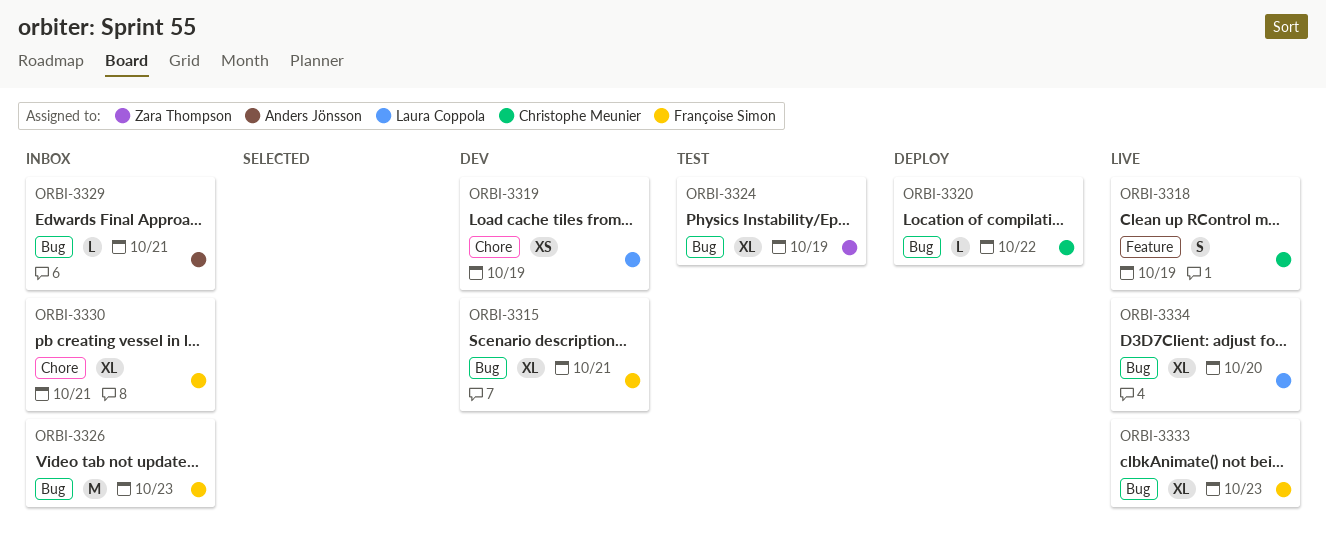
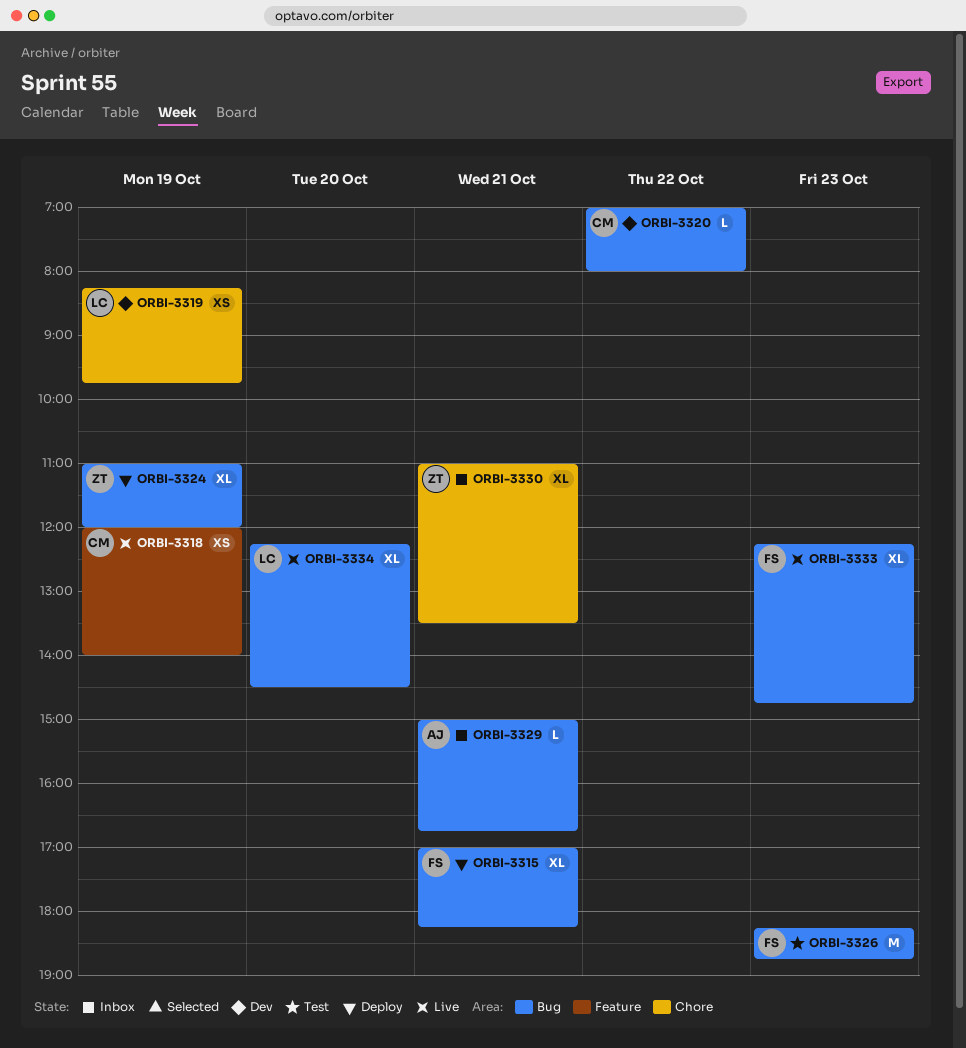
ORBI-3315, status: Dev -> Deploy
ORBI-3318, estimate: S -> XS
ORBI-3320, status: Deploy -> Dev
ORBI-3324, status: Test -> Deploy
ORBI-3326, status: Inbox -> Test
ORBI-3330, owner: Françoise Simon -> Zara Thompson

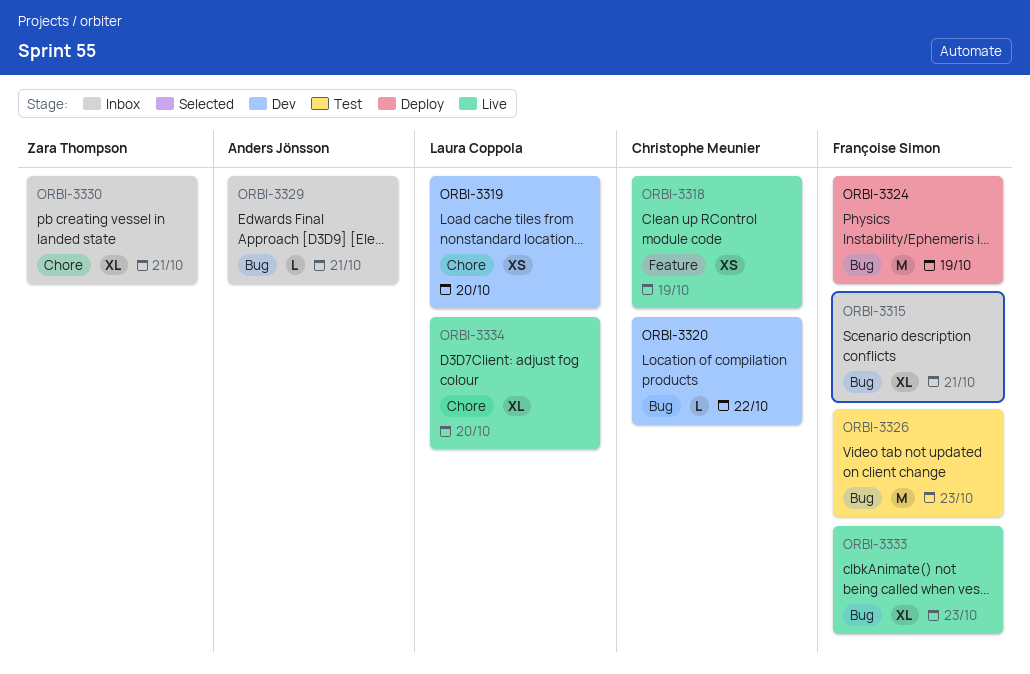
ORBI-3315, status: Deploy -> Inbox
ORBI-3319, day: Oct 19 -> Oct 20
ORBI-3324, owner: Zara Thompson -> Françoise Simon
ORBI-3324, estimate: XL -> M
ORBI-3334, label: Bug -> Chore

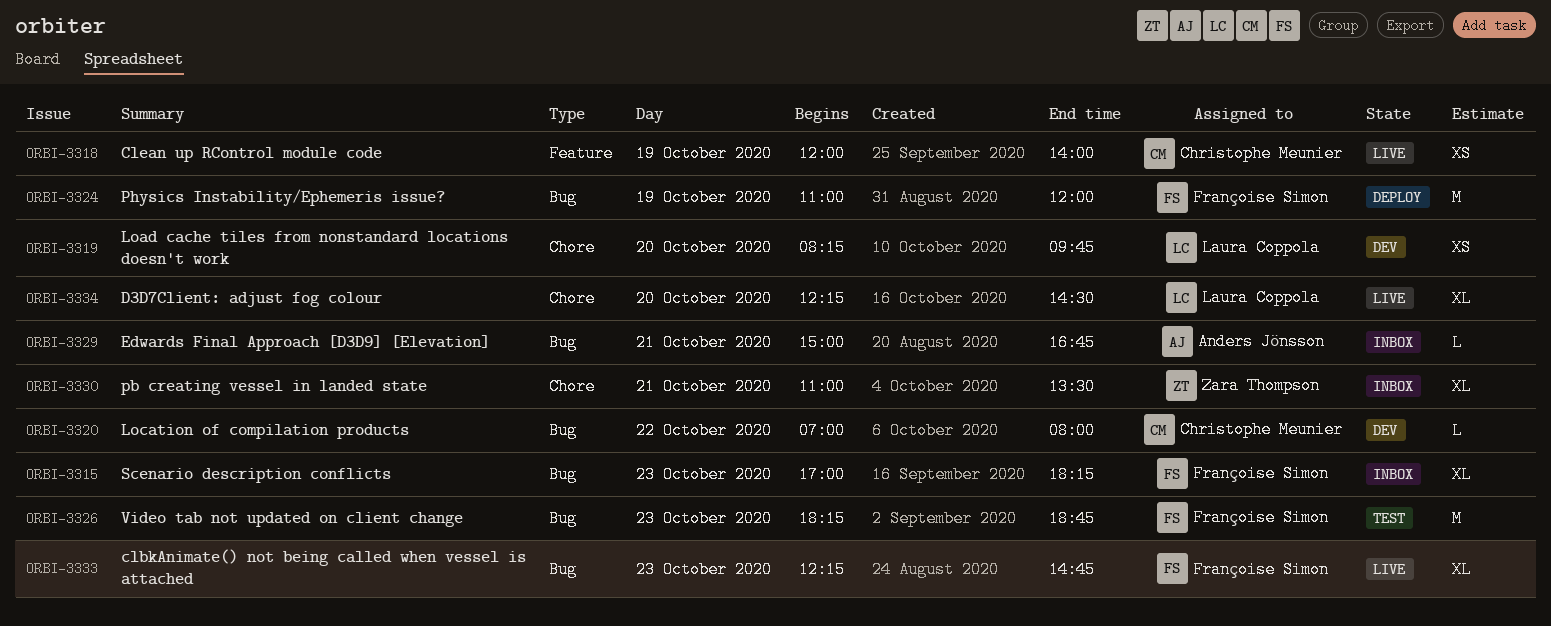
ORBI-3315, day: Oct 21 -> Oct 23

